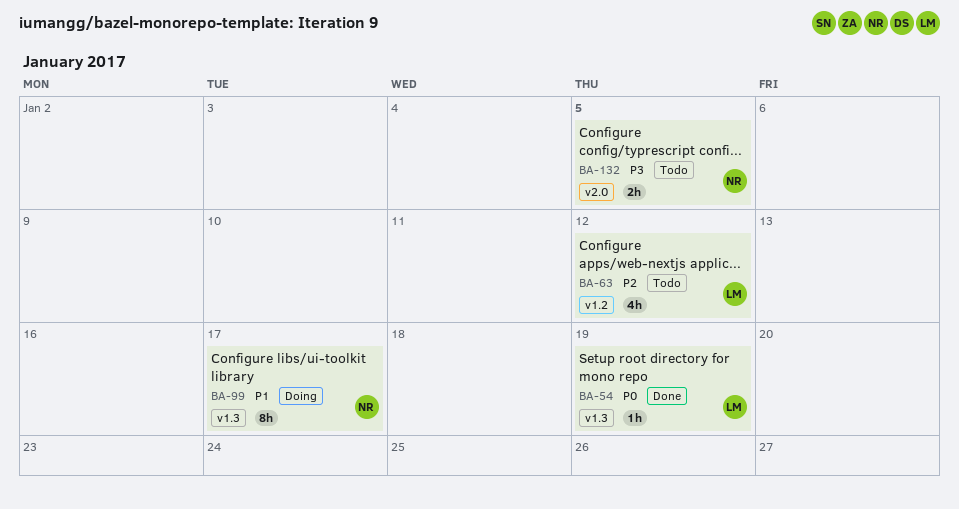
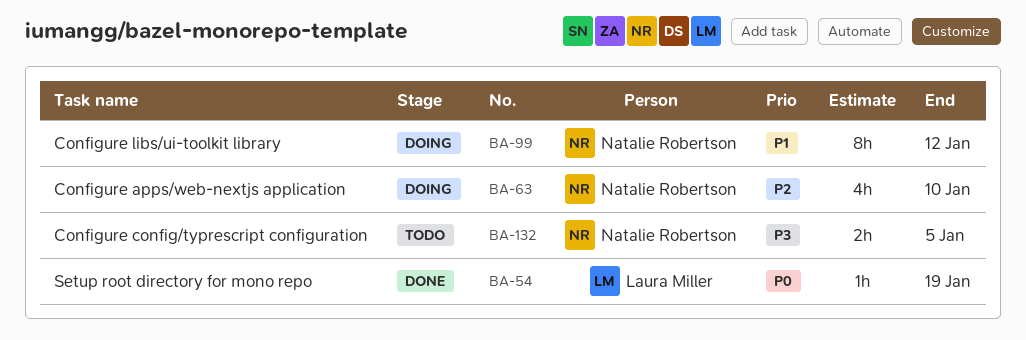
BA-63, status: Todo -> Doing
BA-63, owner: Laura Miller -> Natalie Robertson
BA-63, due: Jan 12 -> Jan 10
BA-99, due: Jan 17 -> Jan 12

